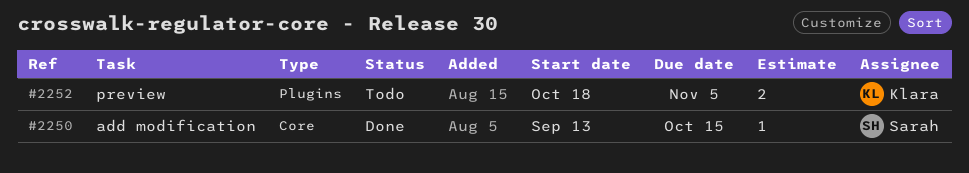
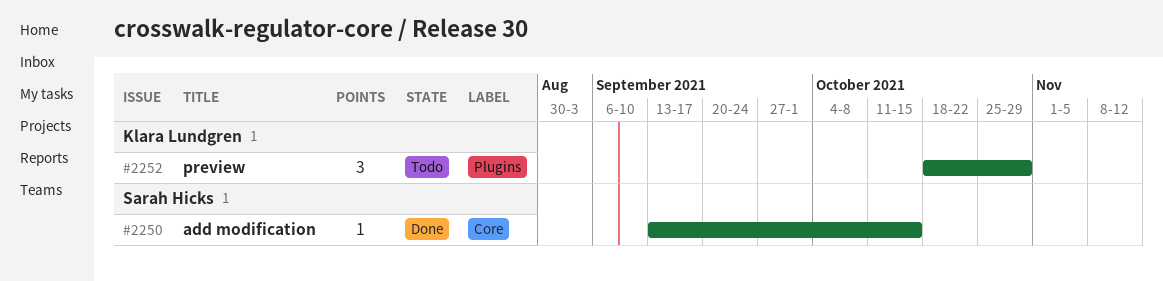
#2252, estimate: 2 -> 3
#2252, due: Nov 5 -> Oct 29

